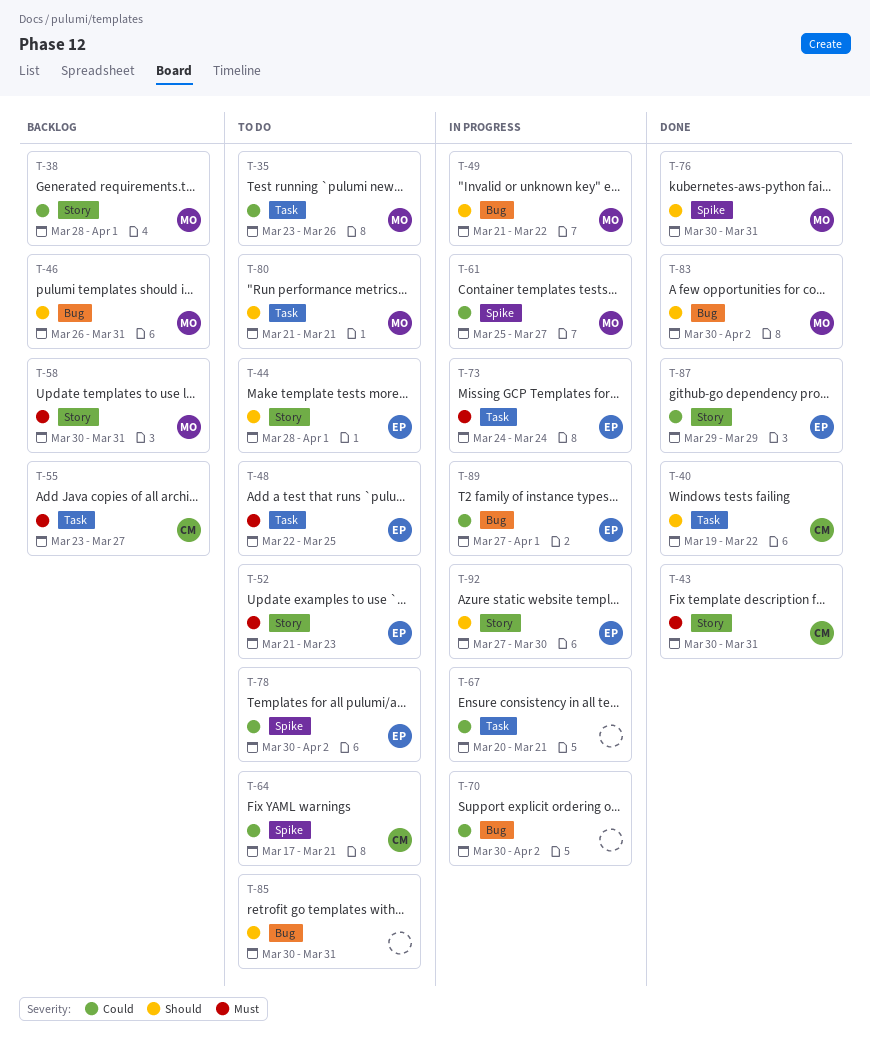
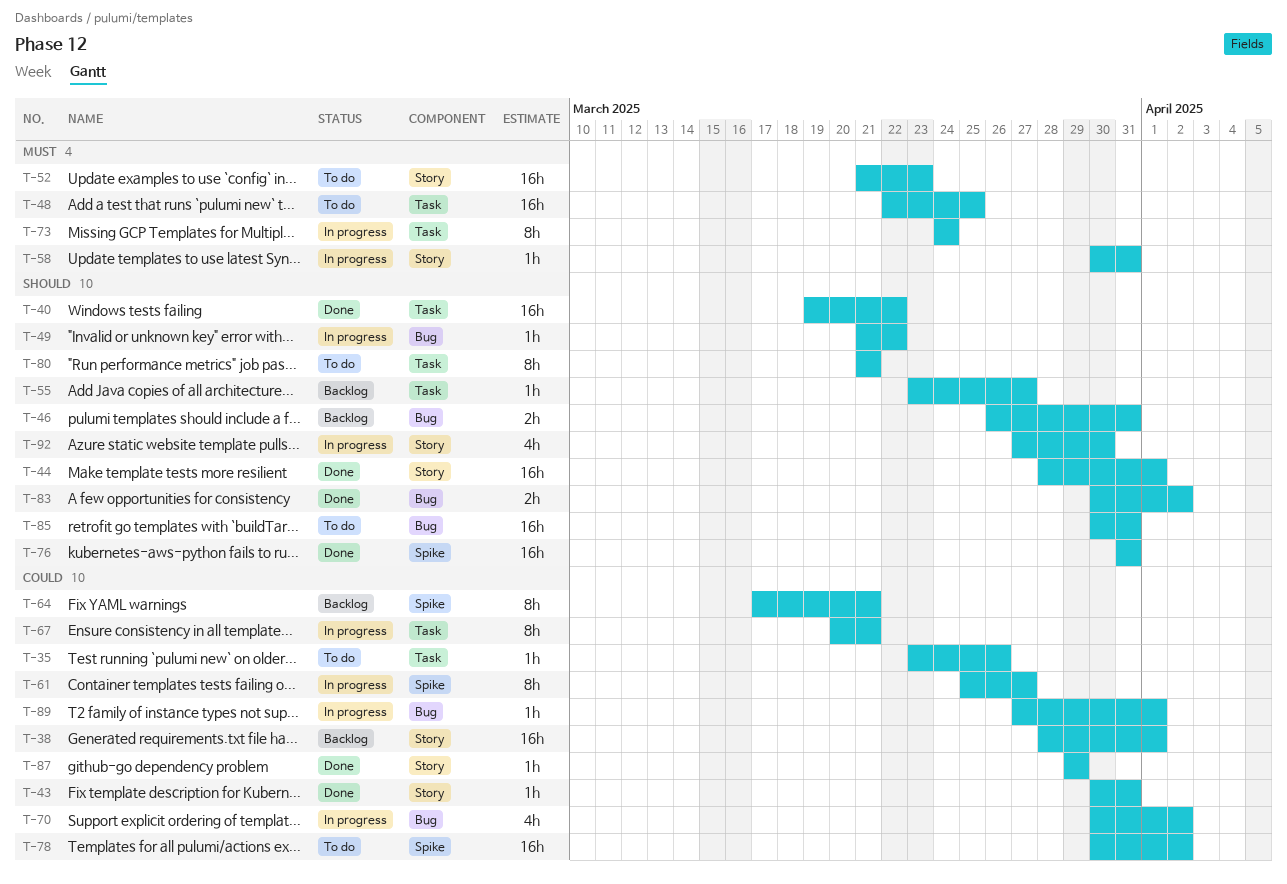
T-43, priority: Must -> Could
T-44, status: To do -> Done
T-55, priority: Must -> Should
T-58, status: Backlog -> In progress
T-64, status: To do -> Backlog
T-76, start: Mar 30 -> Mar 31

